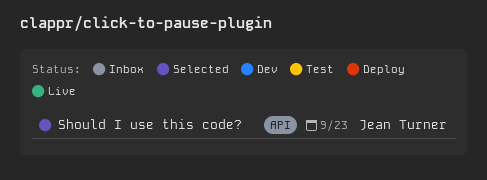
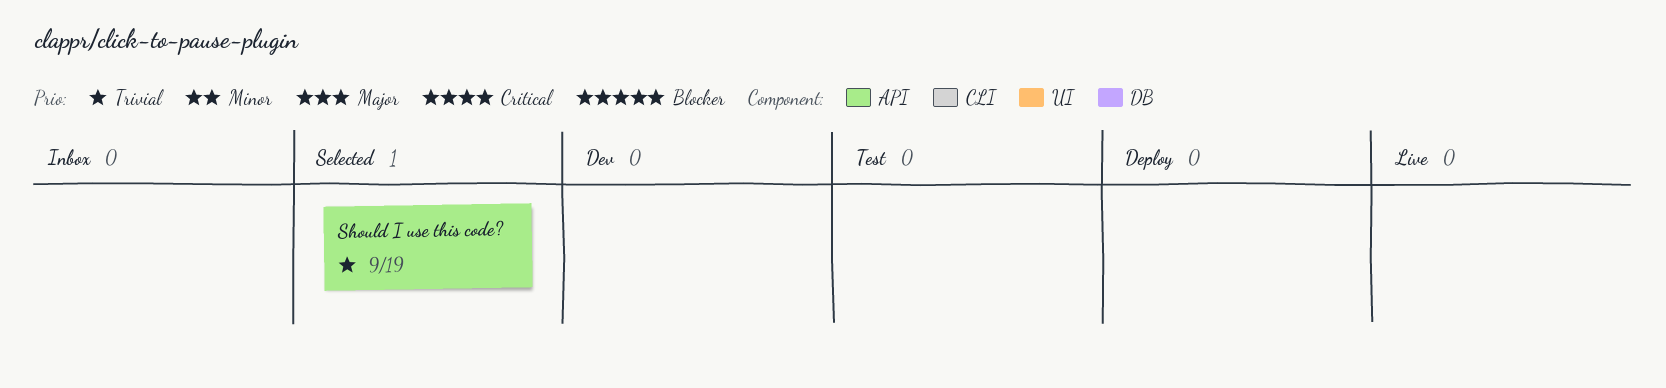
Should I use this code?, due: Sep 23 -> Sep 19

